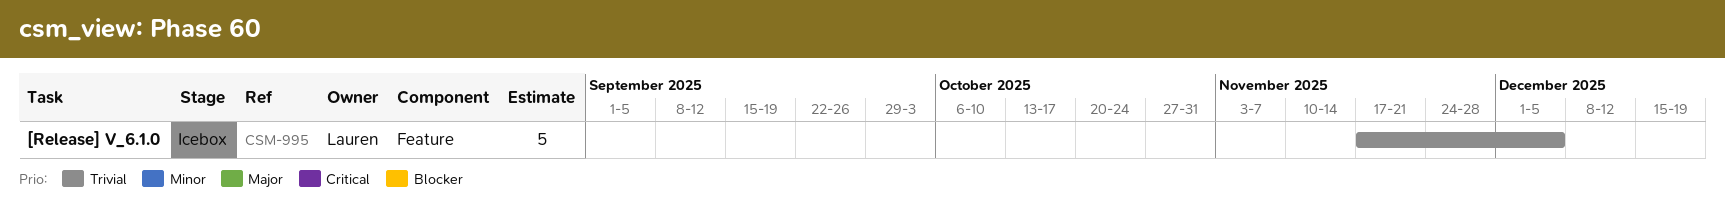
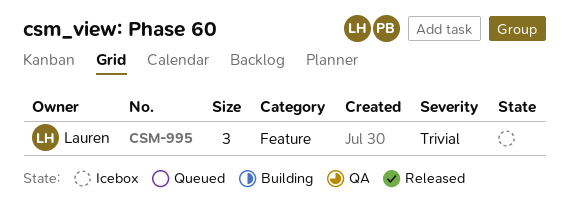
CSM-995, estimate: 5 -> 3

